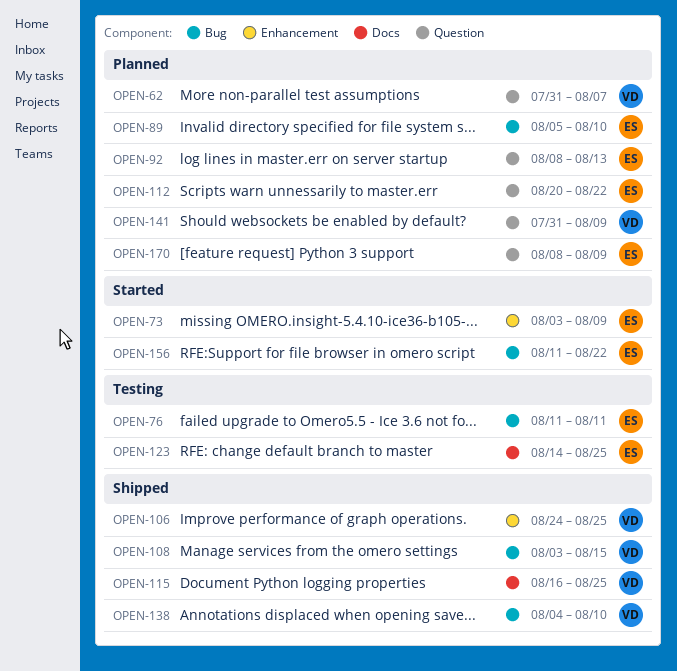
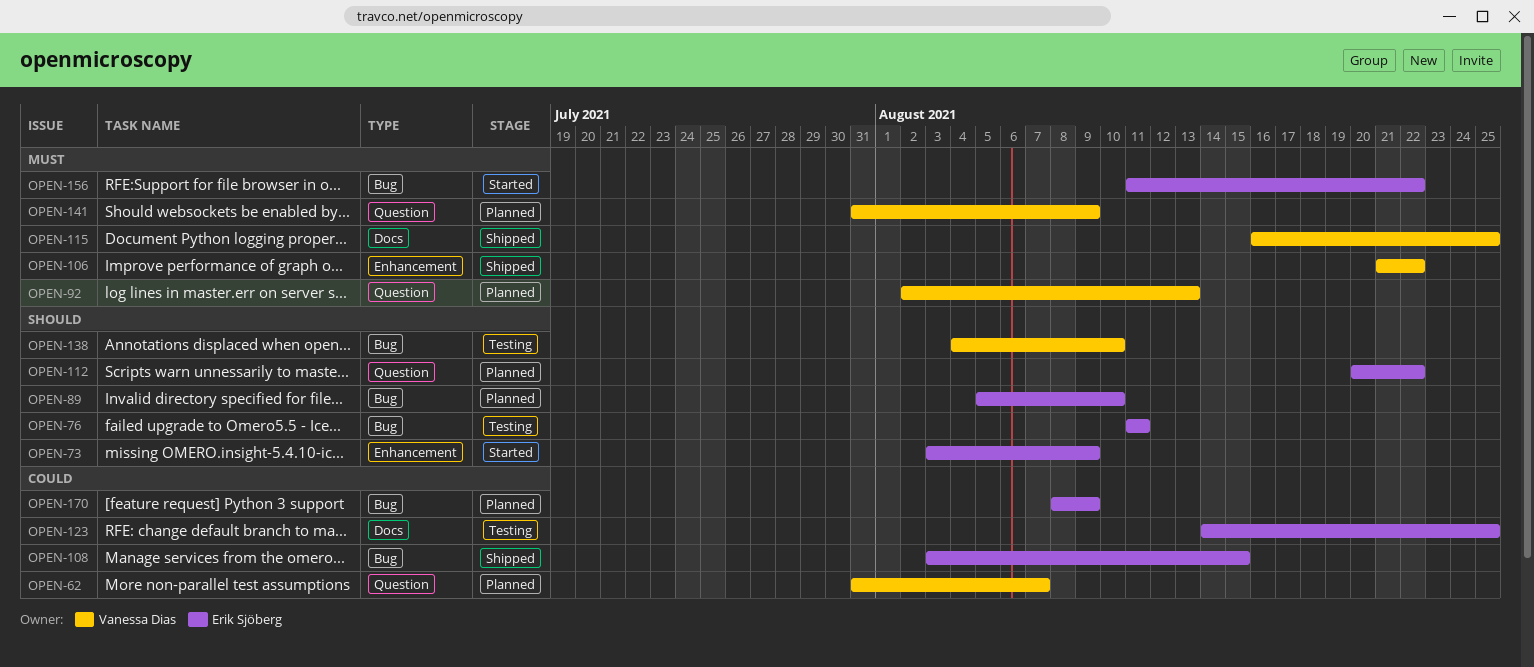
OPEN-92, owner: Erik Sjöberg -> Vanessa Dias
OPEN-92, start: Aug 8 -> Aug 2
OPEN-106, start: Aug 24 -> Aug 21
OPEN-106, due: Aug 25 -> Aug 22
OPEN-108, owner: Vanessa Dias -> Erik Sjöberg
OPEN-138, status: Shipped -> Testing
OPEN-170, label: Question -> Bug

